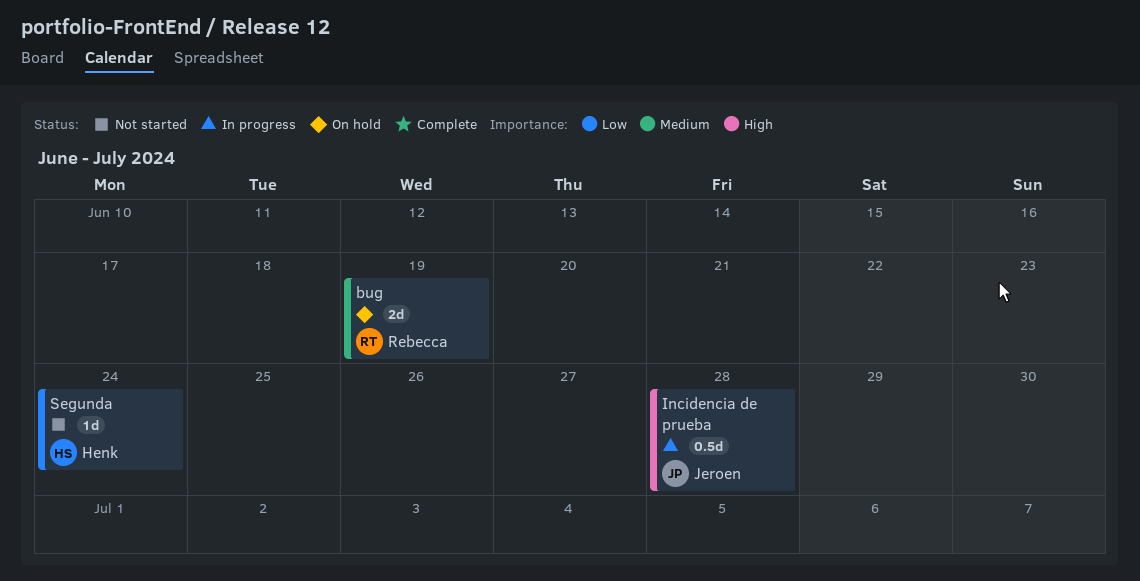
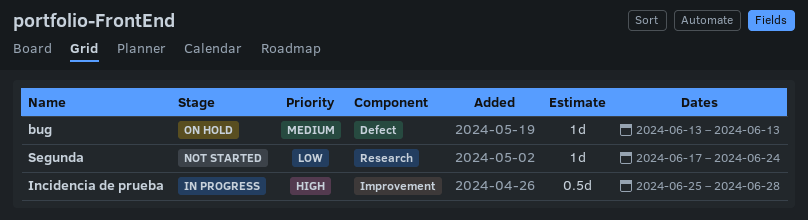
bug, estimate: 2d -> 1d
bug, due: Jun 19 -> Jun 13

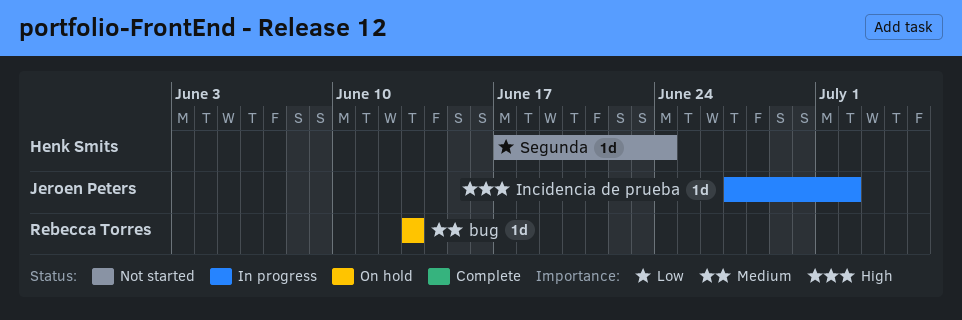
Incidencia de prueba, estimate: 0.5d -> 1d
Incidencia de prueba, start: Jun 25 -> Jun 27
Incidencia de prueba, due: Jun 28 -> Jul 2

